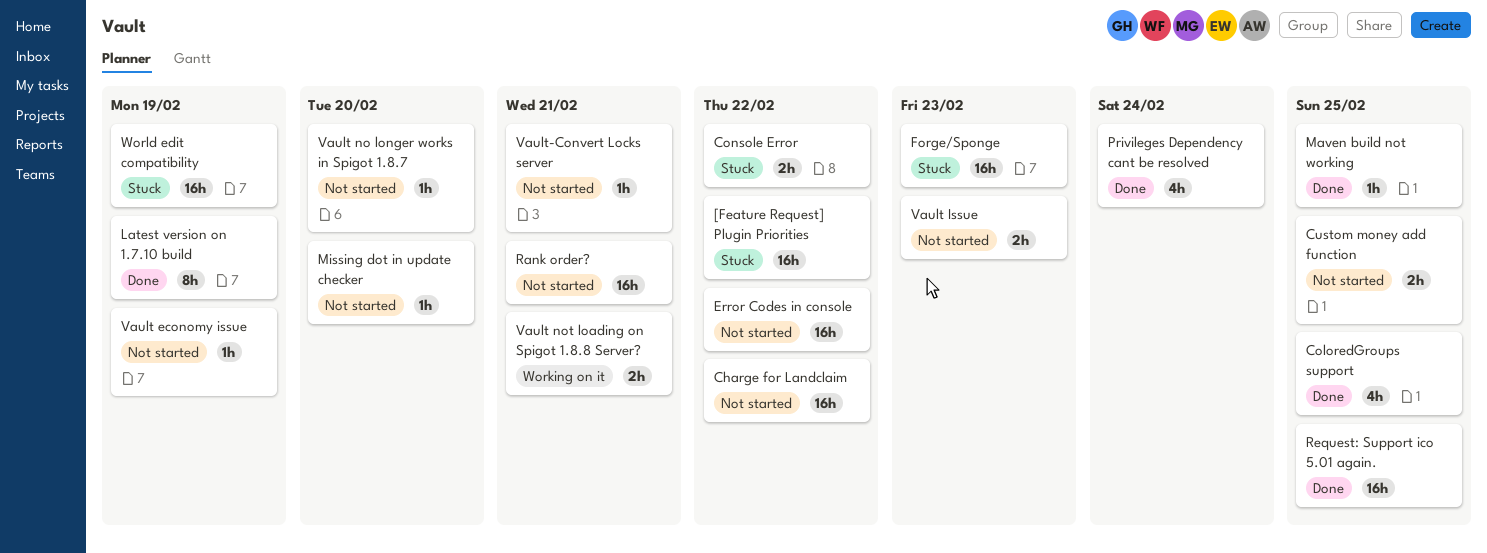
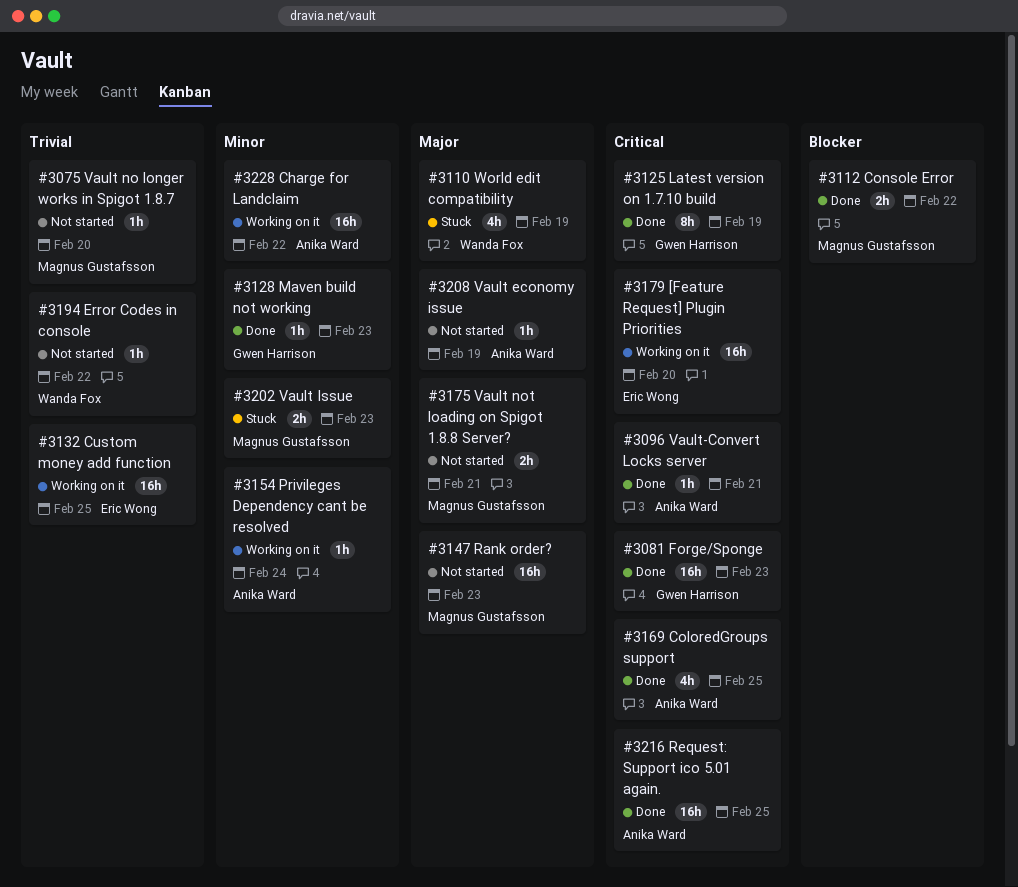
[Feature Request] Plugin Priorities, status: Stuck -> Working on it
[Feature Request] Plugin Priorities, due: Feb 22 -> Feb 20
Charge for Landclaim, status: Not started -> Working on it
Console Error, status: Stuck -> Done
Custom money add function, status: Not started -> Working on it
Custom money add function, estimate: 2h -> 16h
Error Codes in console, estimate: 16h -> 1h
Forge/Sponge, status: Stuck -> Done
Maven build not working, due: Feb 25 -> Feb 23
Missing dot in update checker: present -> none
Privileges Dependency cant be resolved, status: Done -> Working on it
Privileges Dependency cant be resolved, estimate: 4h -> 1h
Rank order?, due: Feb 21 -> Feb 23
Vault Issue, status: Not started -> Stuck
Vault not loading on Spigot 1.8.8 Server?, status: Working on it -> Not started
Vault-Convert Locks server, status: Not started -> Done
World edit compatibility, estimate: 16h -> 4h

